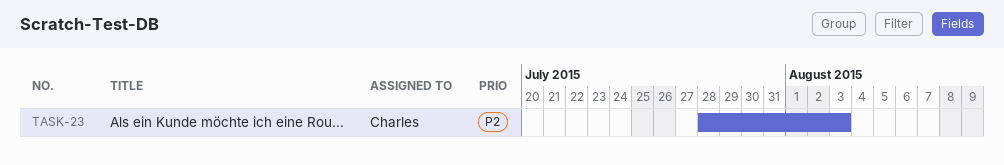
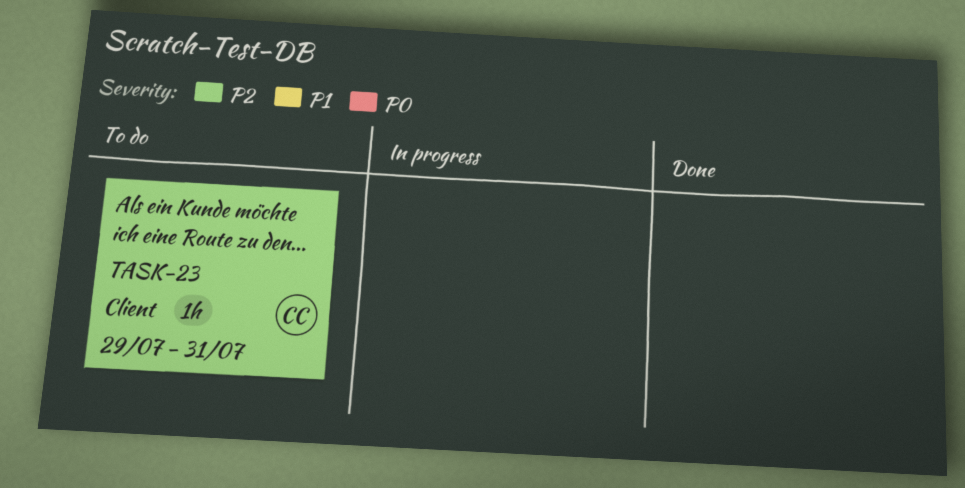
TASK-23, start: Jul 28 -> Jul 29
TASK-23, due: Aug 3 -> Jul 31

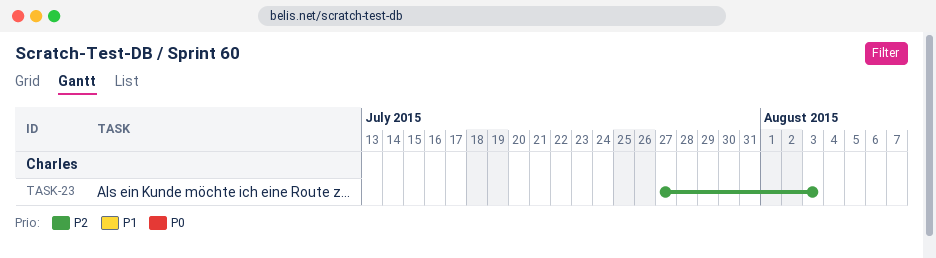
TASK-23, start: Jul 29 -> Jul 27
TASK-23, due: Jul 31 -> Aug 3

